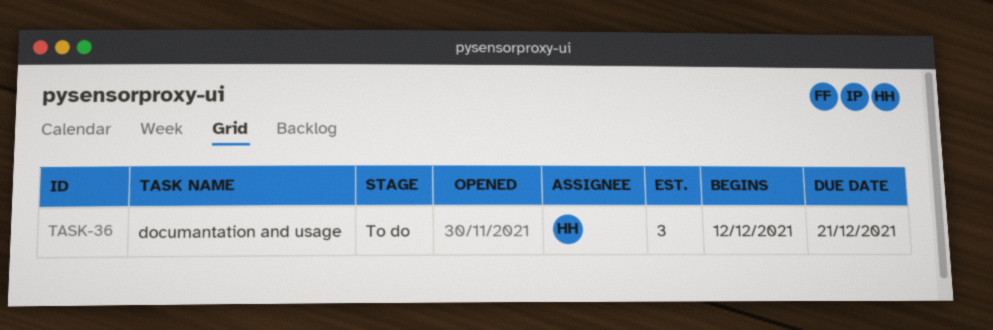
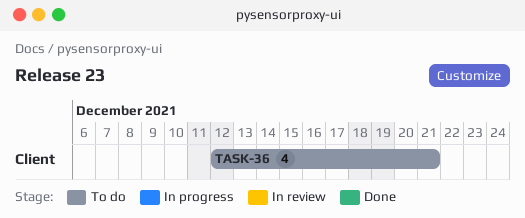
TASK-36, estimate: 3 -> 4

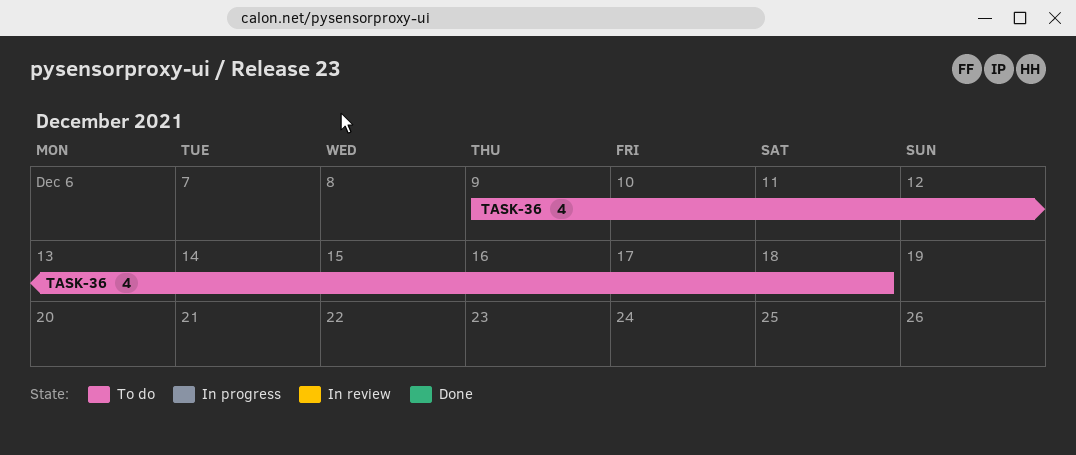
TASK-36, start: Dec 12 -> Dec 9
TASK-36, due: Dec 21 -> Dec 18

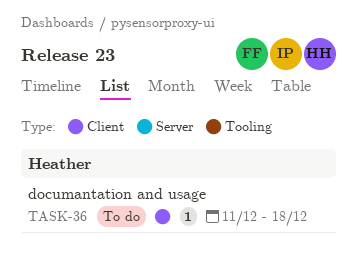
TASK-36, estimate: 4 -> 1
TASK-36, start: Dec 9 -> Dec 11

